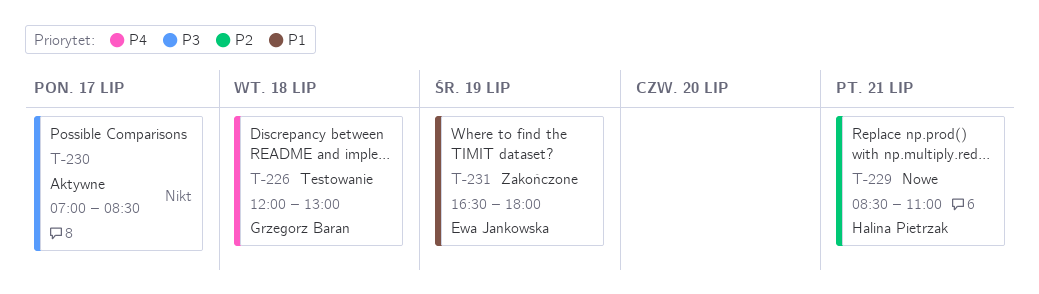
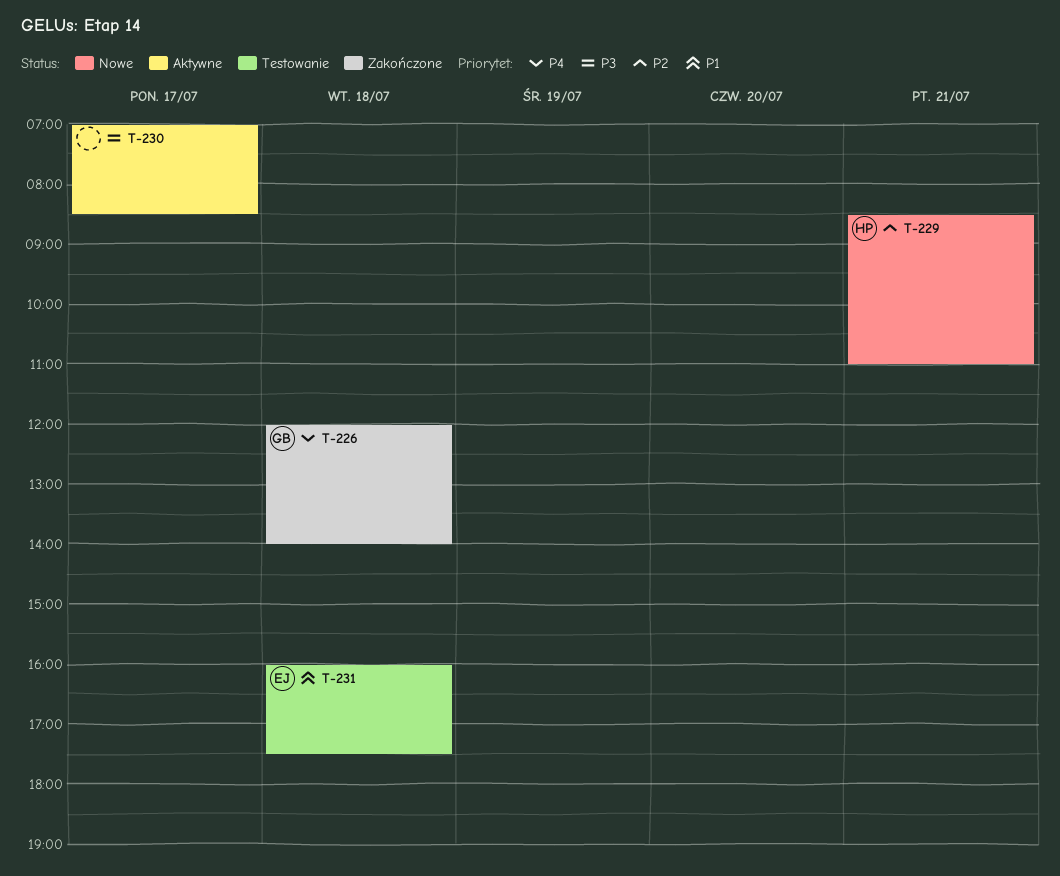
T-226, status: Testowanie -> Zakończone
T-226, ends: 13:00 -> 14:00
T-231, status: Zakończone -> Testowanie
T-231, day: Jul 19 -> Jul 18
T-231, begins: 16:30 -> 16:00
T-231, ends: 18:00 -> 17:30

